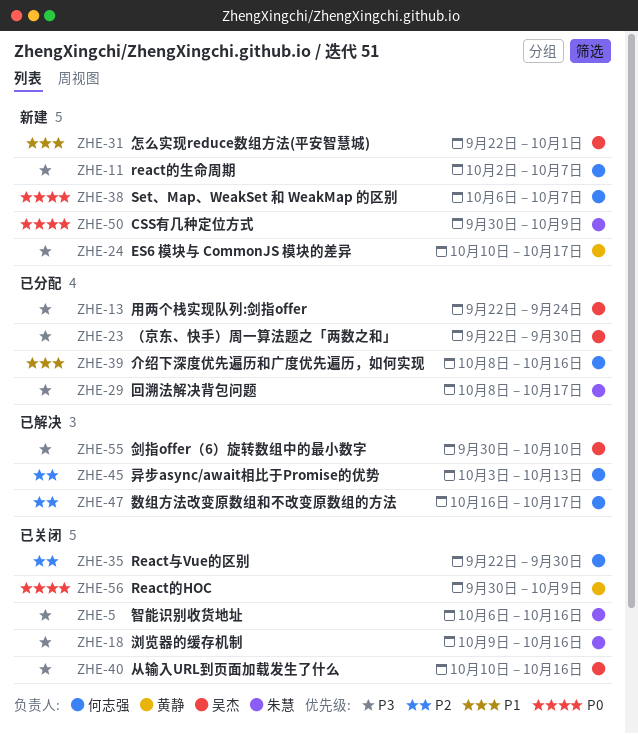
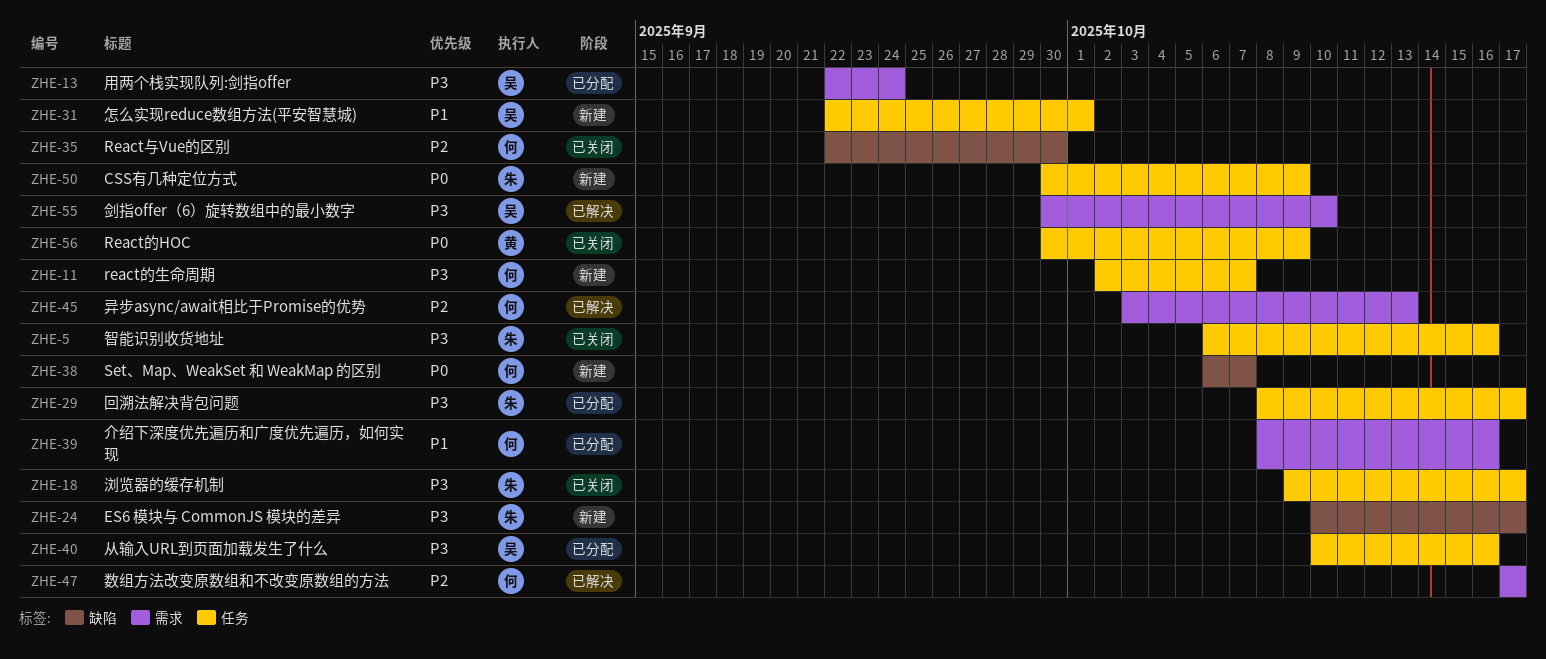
ZHE-18, due: Oct 16 -> Oct 17
ZHE-23: present -> none
ZHE-24, owner: 黄静 -> 朱慧
ZHE-40, status: 已关闭 -> 已分配
ZHE-47, start: Oct 16 -> Oct 17

